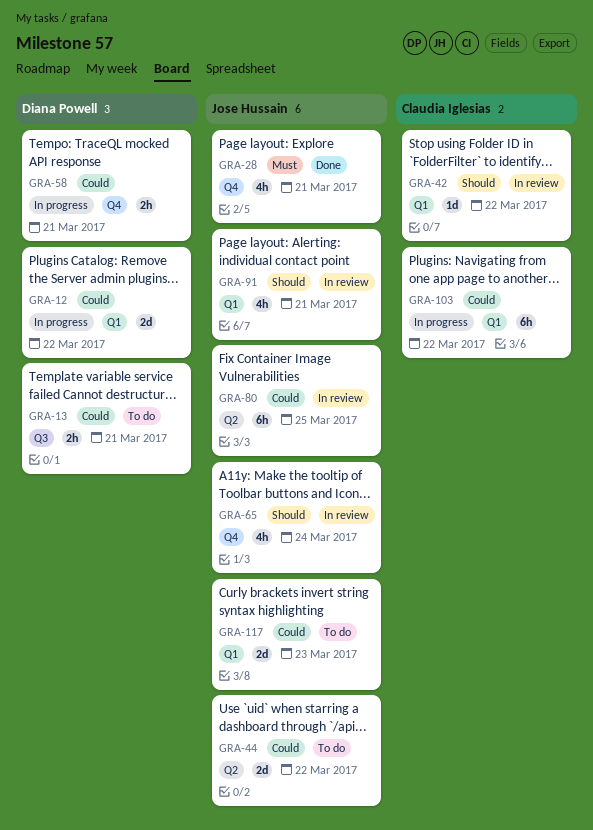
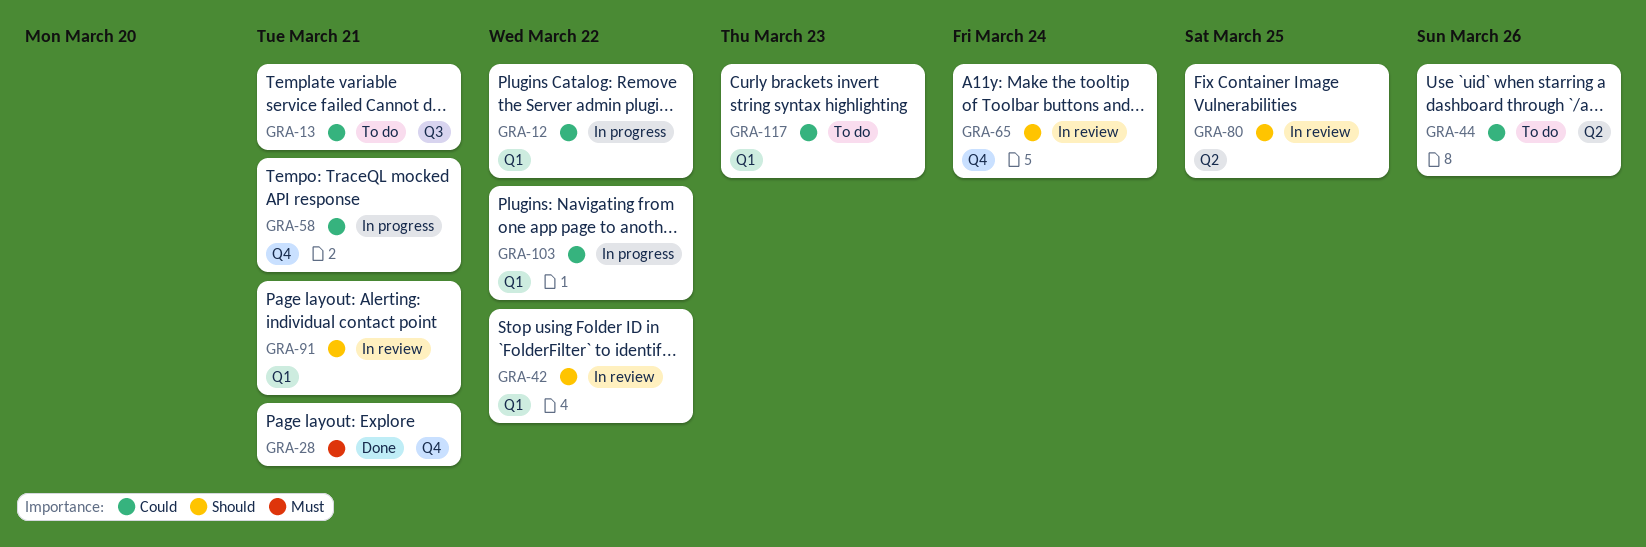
GRA-44, due: Mar 22 -> Mar 26
GRA-80, priority: Could -> Should

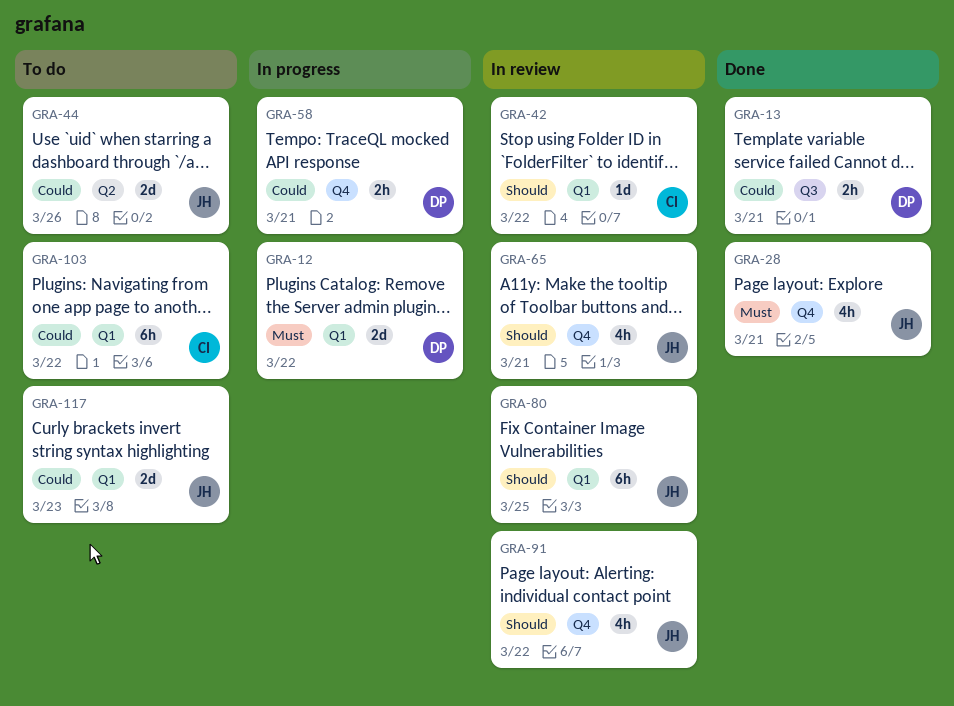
GRA-12, priority: Could -> Must
GRA-13, status: To do -> Done
GRA-65, due: Mar 24 -> Mar 21
GRA-80, label: Q2 -> Q1
GRA-91, label: Q1 -> Q4
GRA-91, due: Mar 21 -> Mar 22
GRA-103, status: In progress -> To do

